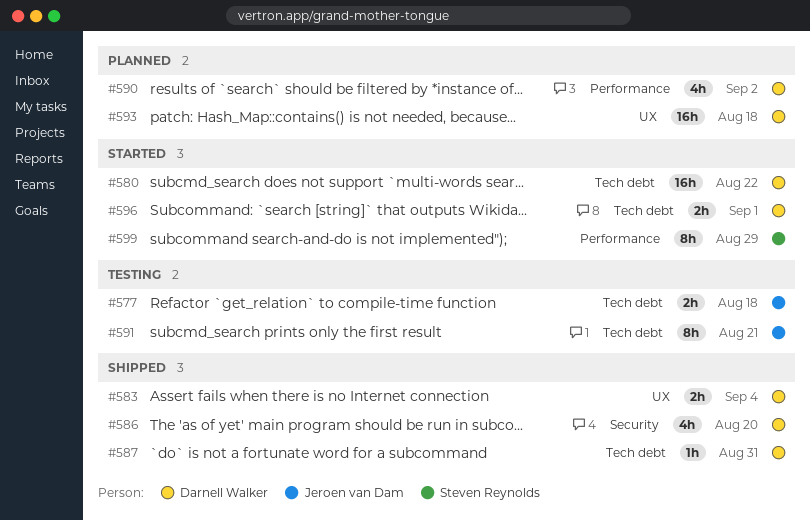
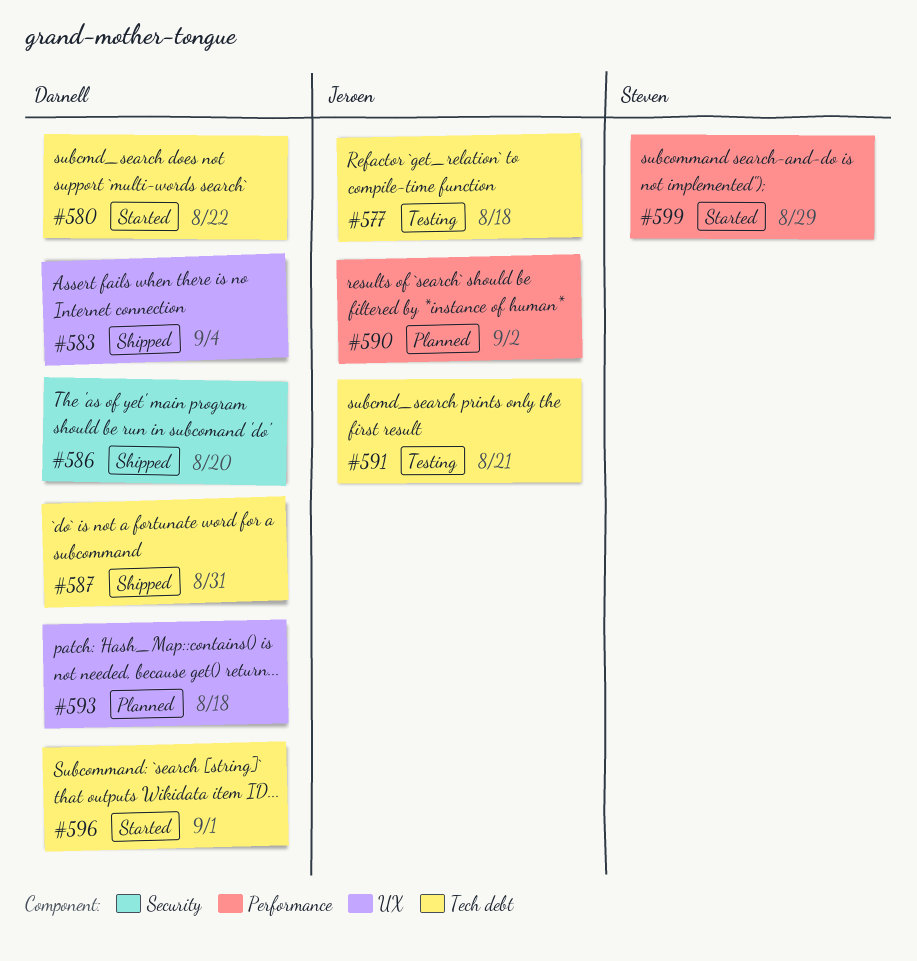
#590, owner: Darnell Walker -> Jeroen van Dam

